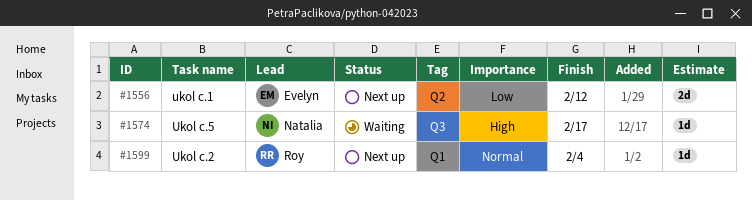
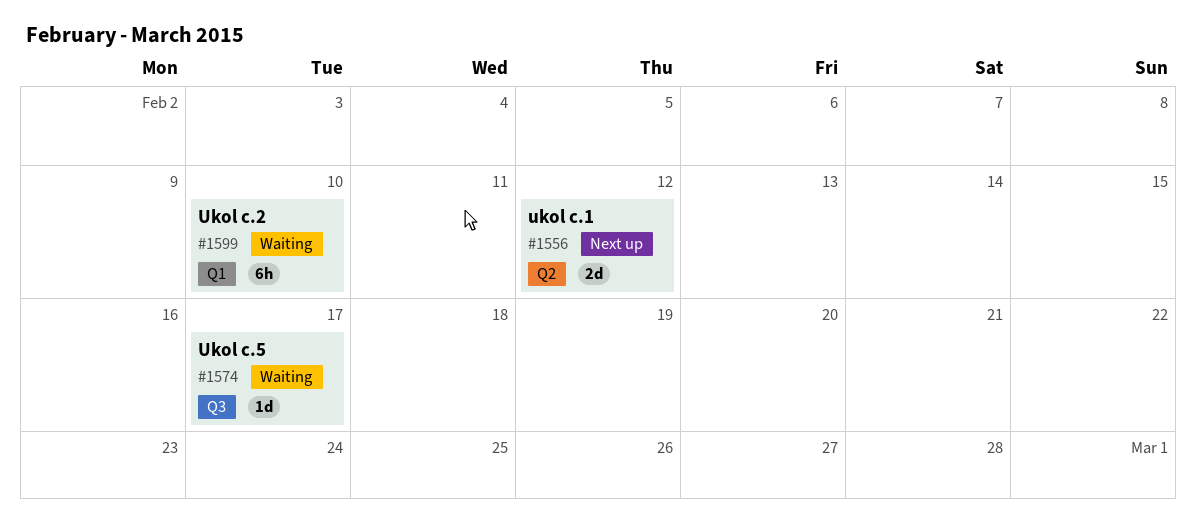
#1599, status: Next up -> Waiting
#1599, estimate: 1d -> 6h
#1599, due: Feb 4 -> Feb 10

